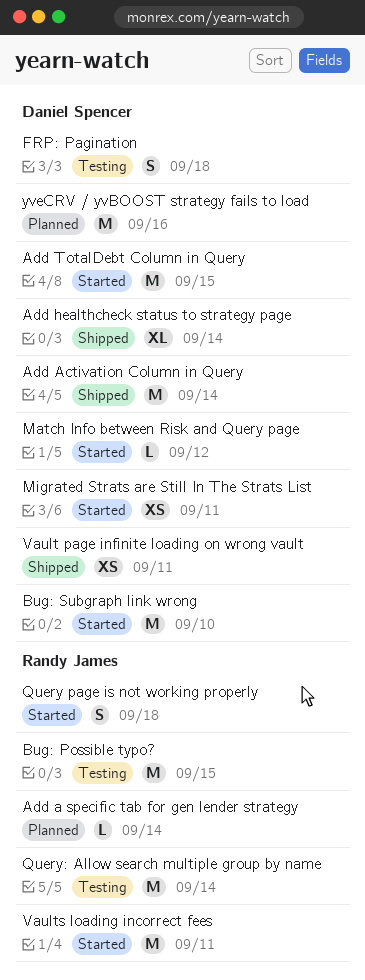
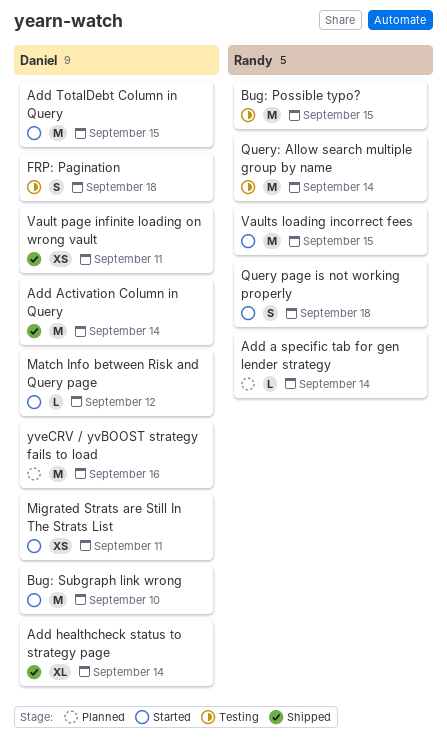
Vaults loading incorrect fees, due: Sep 11 -> Sep 15

